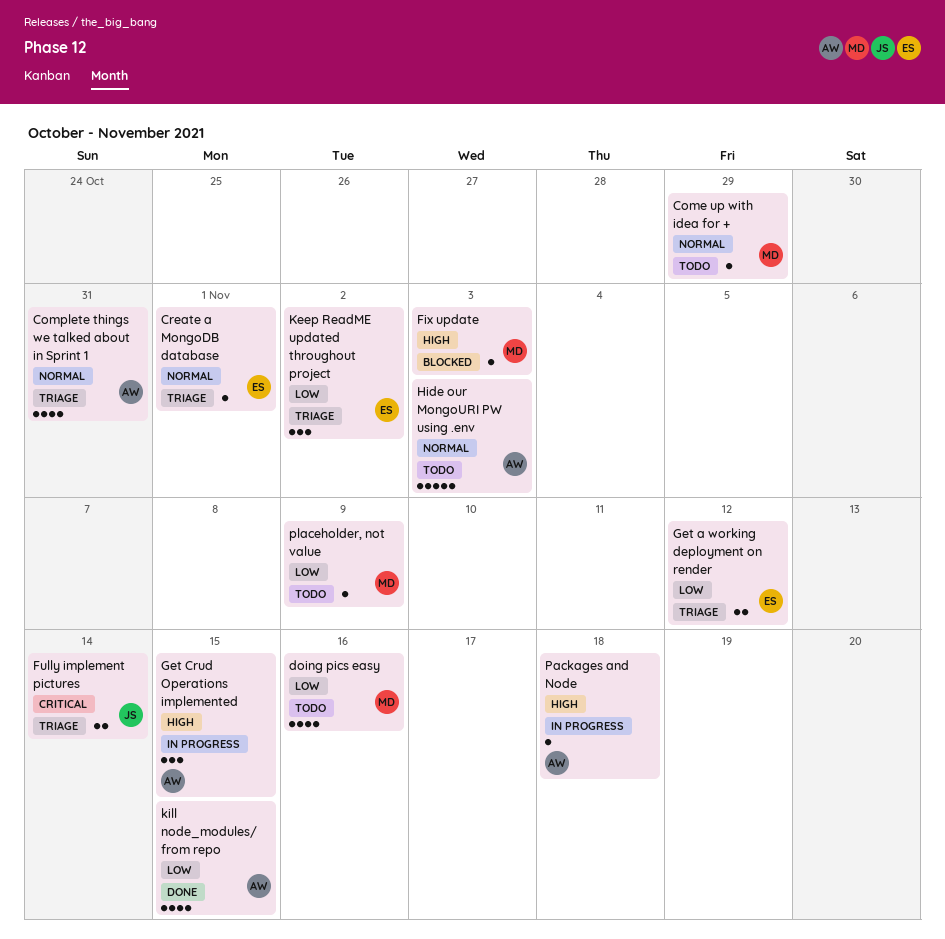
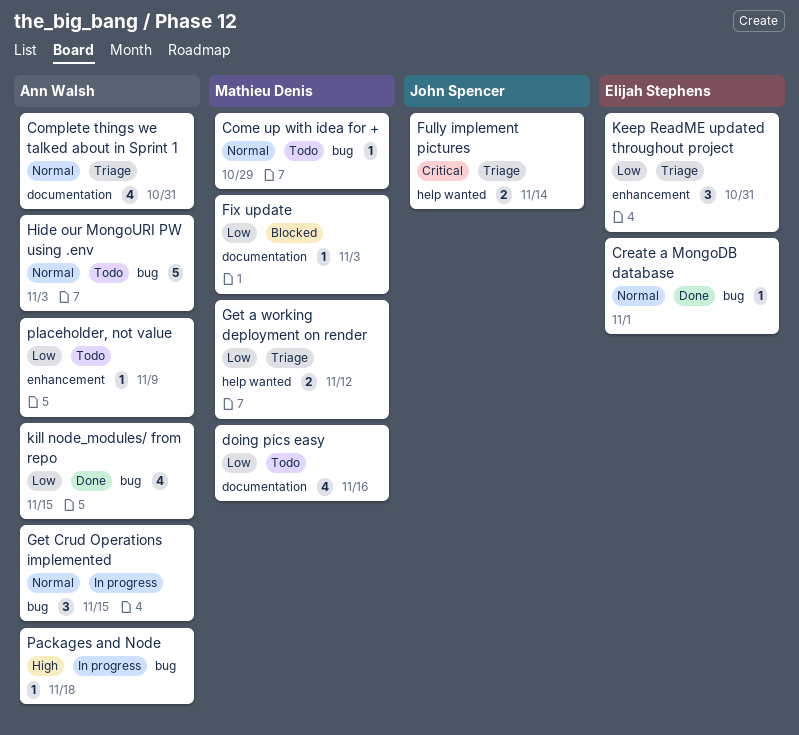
Create a MongoDB database, status: Triage -> Done
Fix update, priority: High -> Low
Get a working deployment on render, owner: Elijah Stephens -> Mathieu Denis
Get Crud Operations implemented, priority: High -> Normal
Keep ReadME updated throughout project, due: Nov 2 -> Oct 31
placeholder, not value, owner: Mathieu Denis -> Ann Walsh

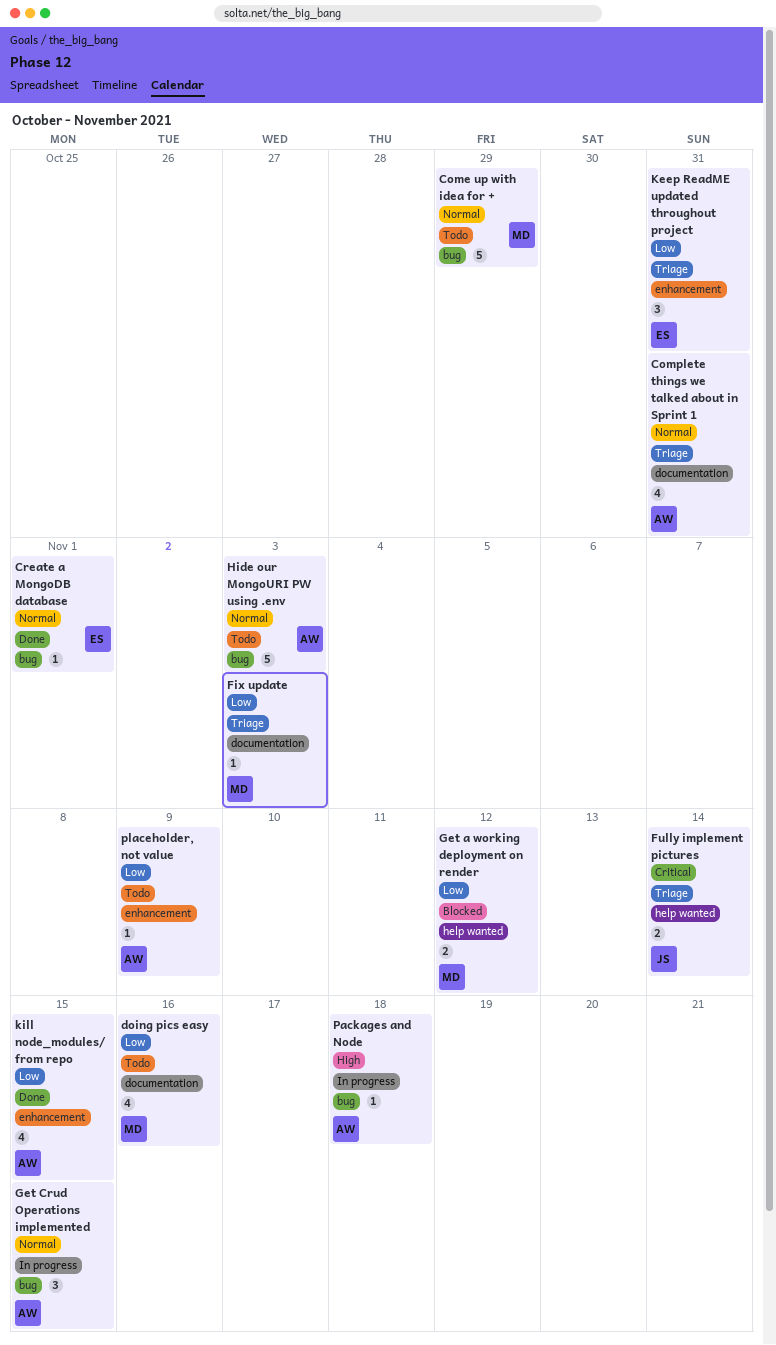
Come up with idea for +, estimate: 1 -> 5
Fix update, status: Blocked -> Triage
Get a working deployment on render, status: Triage -> Blocked
kill node_modules/ from repo, label: bug -> enhancement

